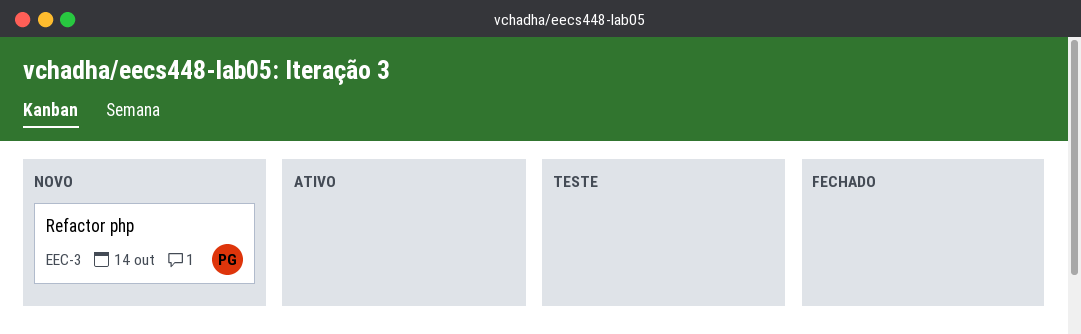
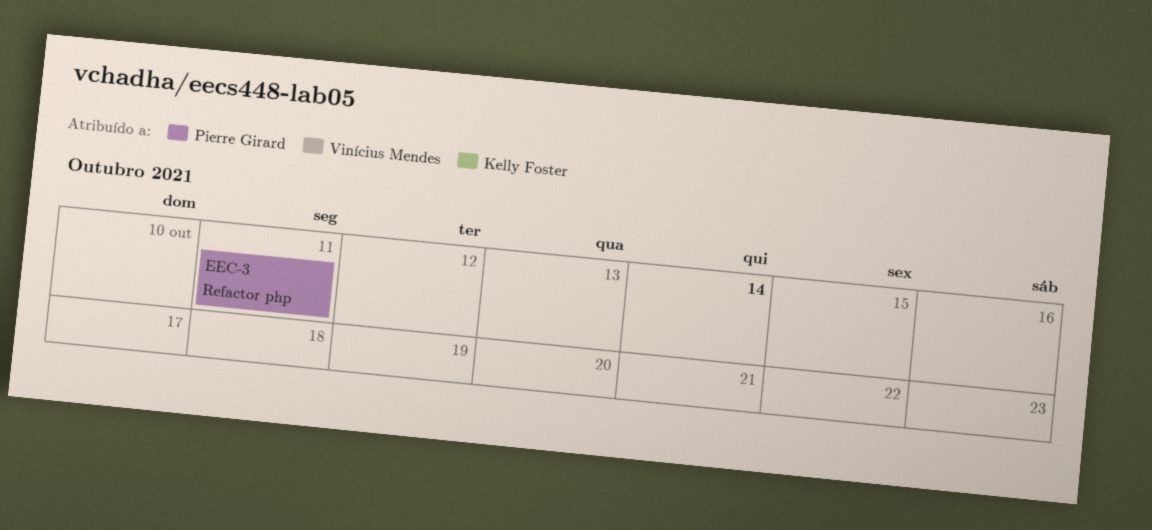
EEC-3, due: Oct 14 -> Oct 11

